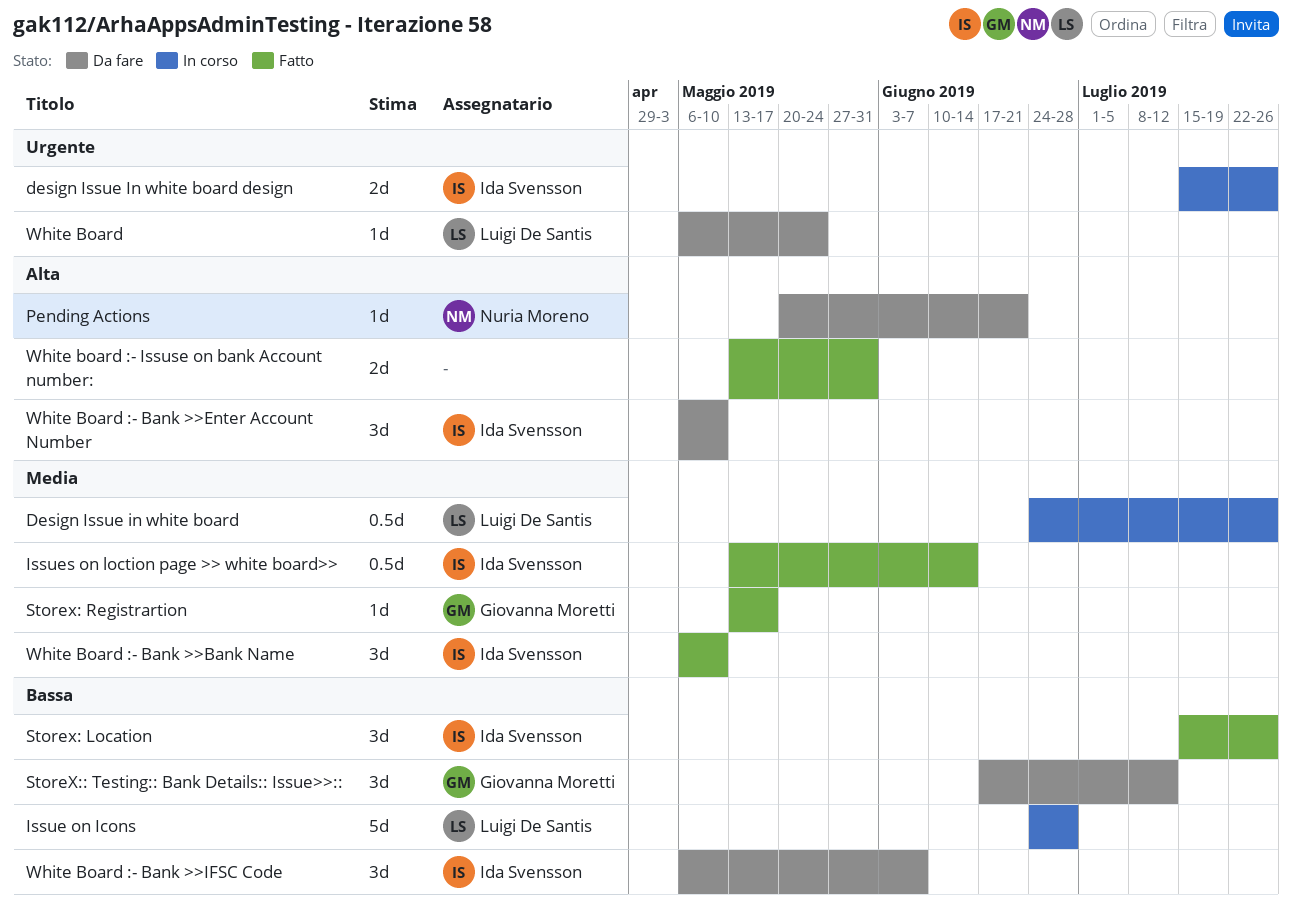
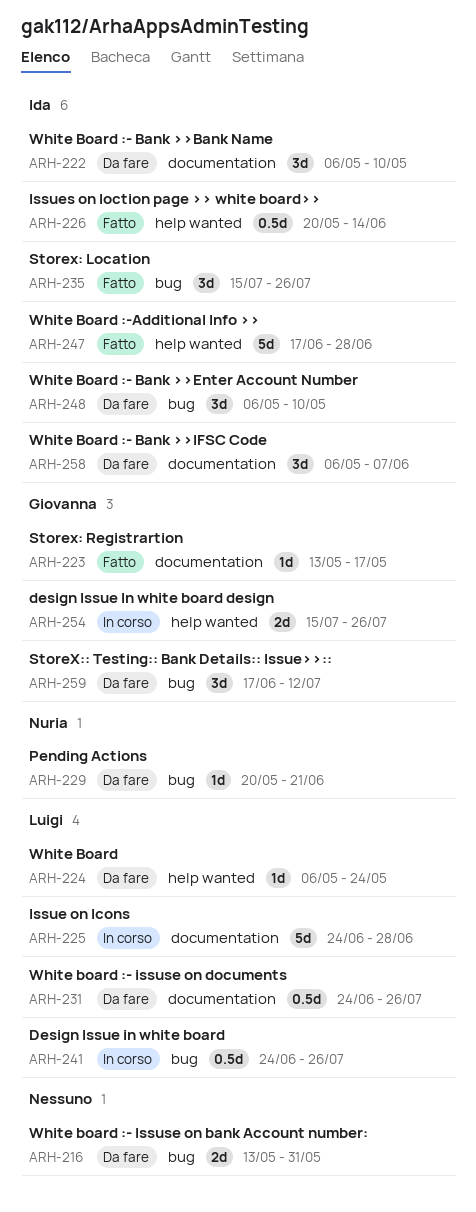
design Issue In white board design, owner: Ida Svensson -> Giovanna Moretti
Issues on loction page >> white board>>, start: May 13 -> May 20
White Board :- Bank >>Bank Name, status: Fatto -> Da fare
White board :- Issuse on bank Account number:, status: Fatto -> Da fare
White board :- issuse on documents: none -> present
White Board :-Additional Info >>: none -> present

